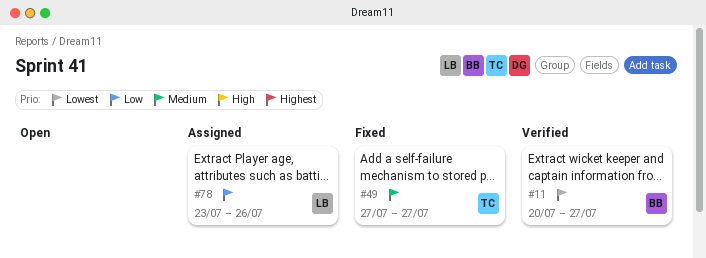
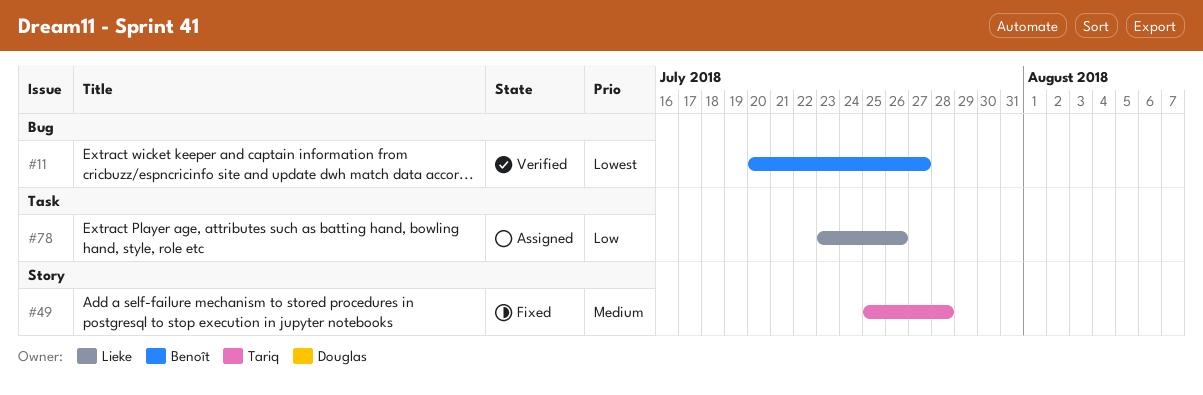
#49, start: Jul 27 -> Jul 25
#49, due: Jul 27 -> Jul 28

